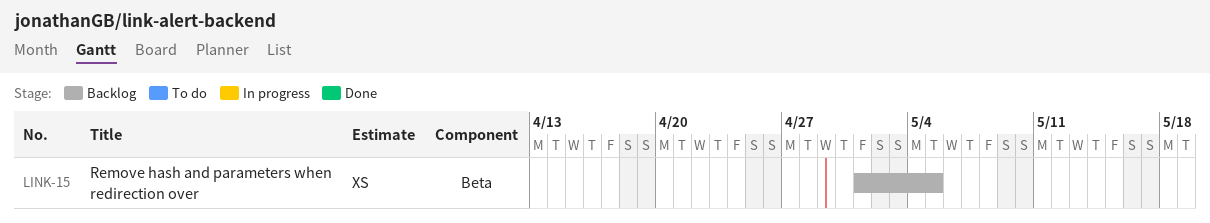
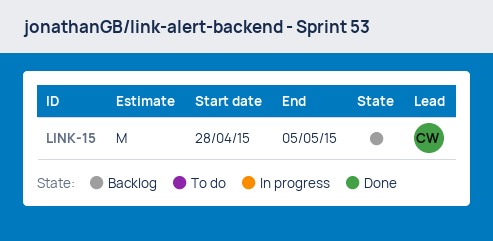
LINK-15, estimate: XS -> M
LINK-15, start: May 1 -> Apr 28

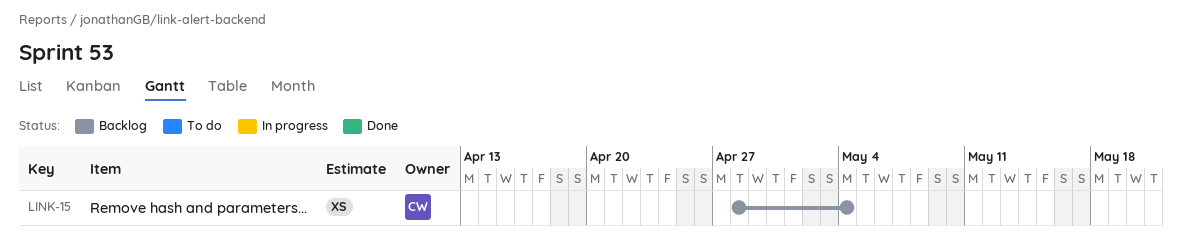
LINK-15, estimate: M -> XS
LINK-15, due: May 5 -> May 4

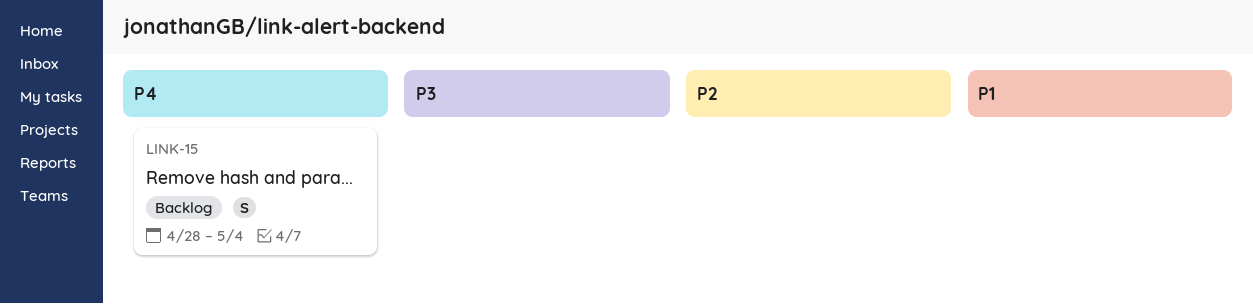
LINK-15, estimate: XS -> S

